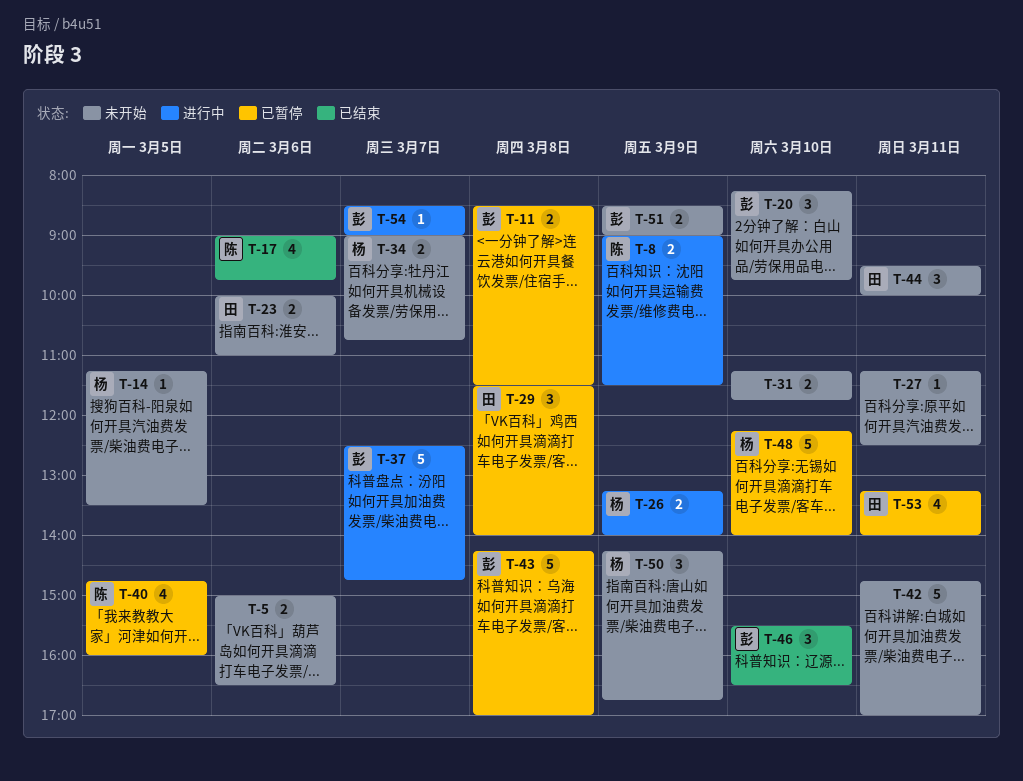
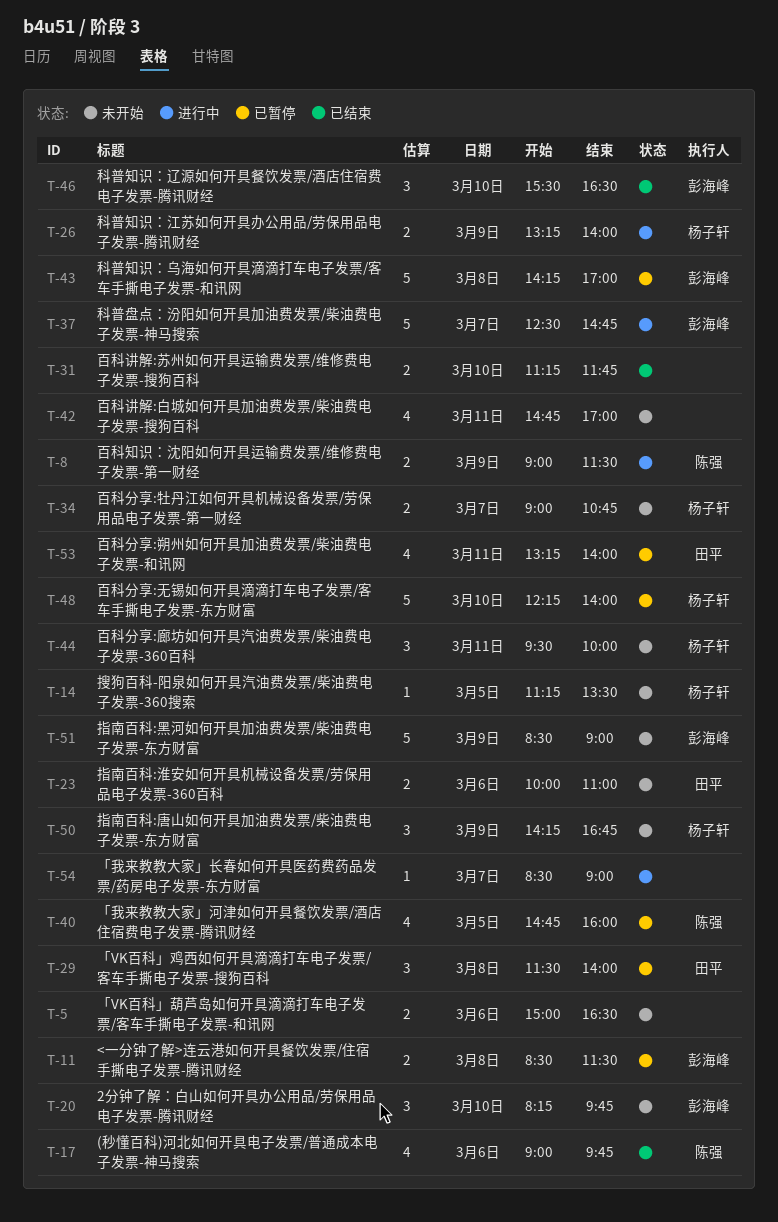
T-27: present -> none
T-31, status: 未开始 -> 已结束
T-42, estimate: 5 -> 4
T-44, owner: 田平 -> 杨子轩
T-51, estimate: 2 -> 5
T-54, owner: 彭海峰 -> none

